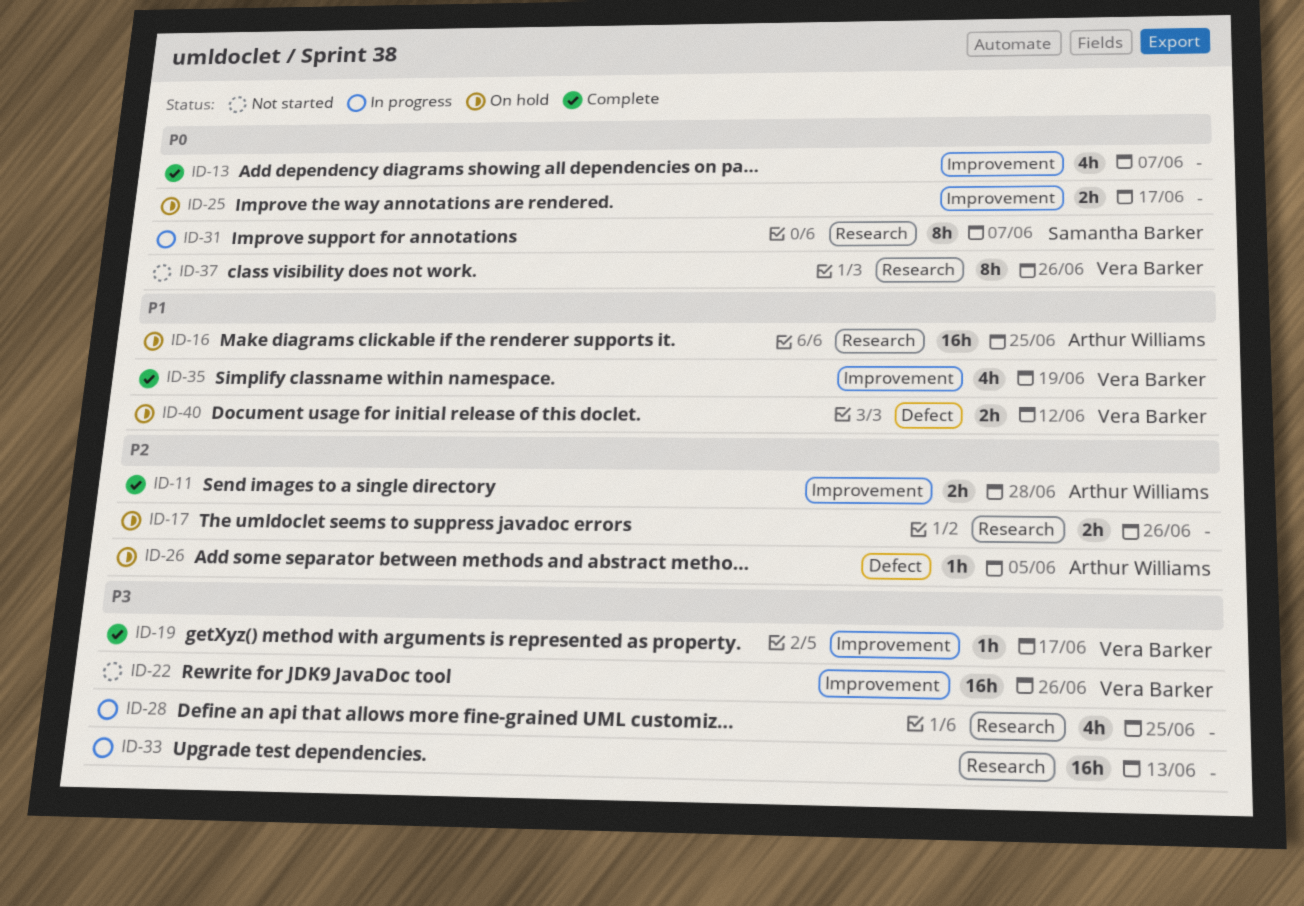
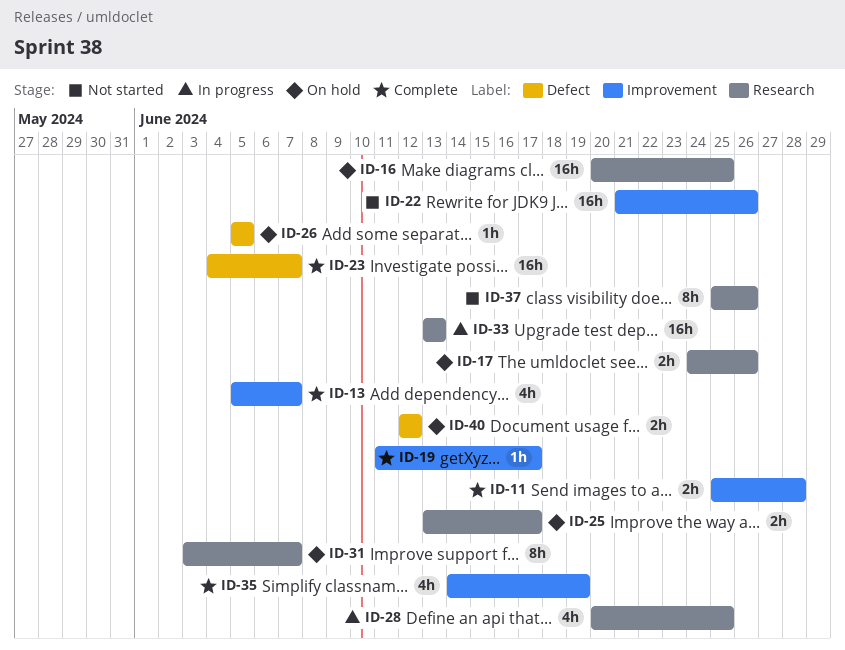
ID-23: none -> present
ID-25, label: Improvement -> Research
ID-31, status: In progress -> On hold

